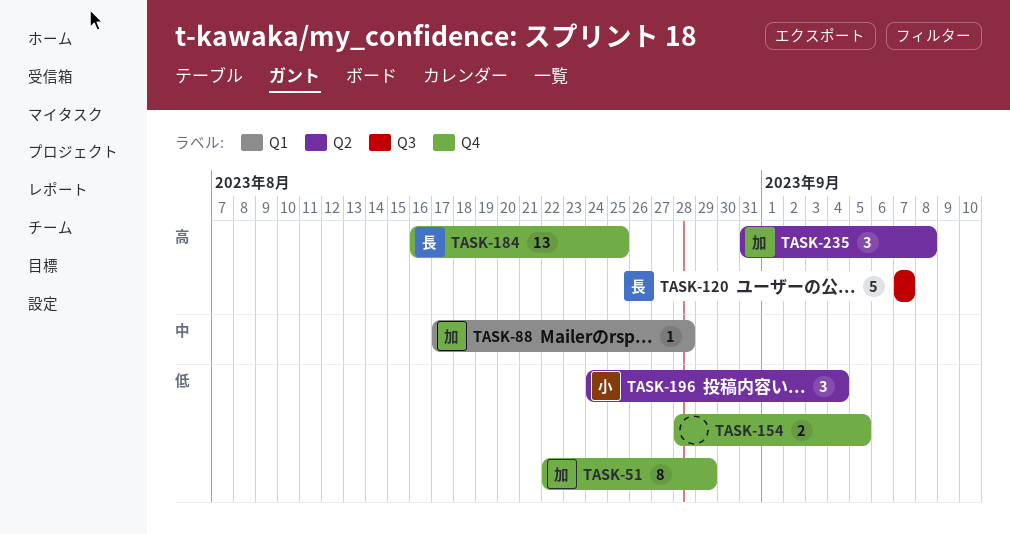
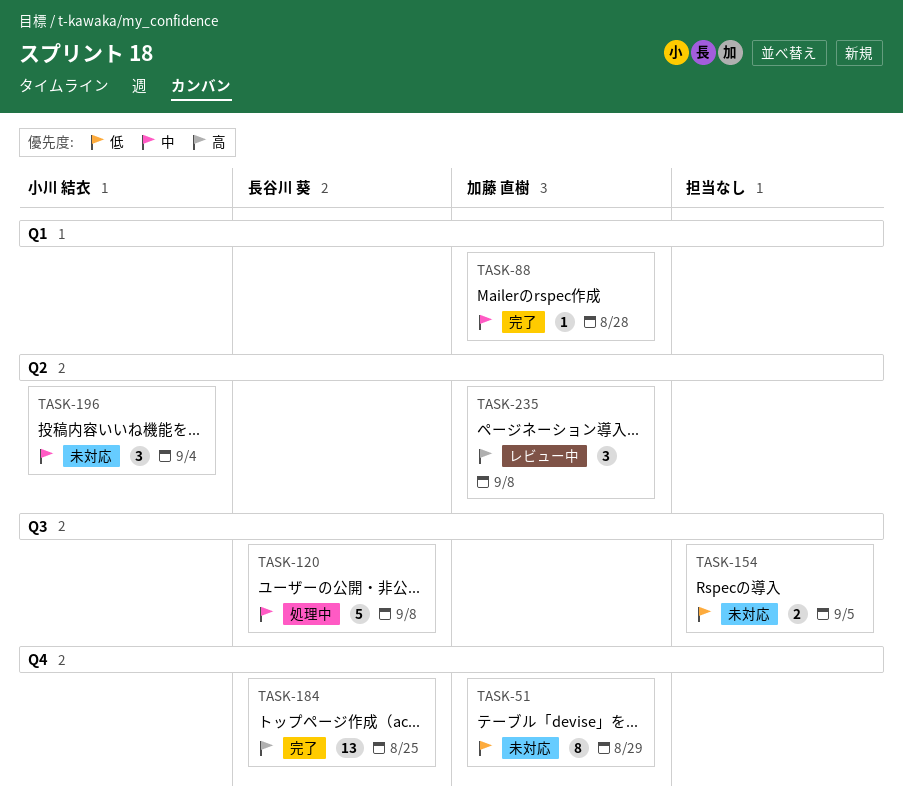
TASK-120, priority: 高 -> 中
TASK-120, due: Sep 7 -> Sep 8
TASK-154, label: Q4 -> Q3
TASK-196, priority: 低 -> 中

